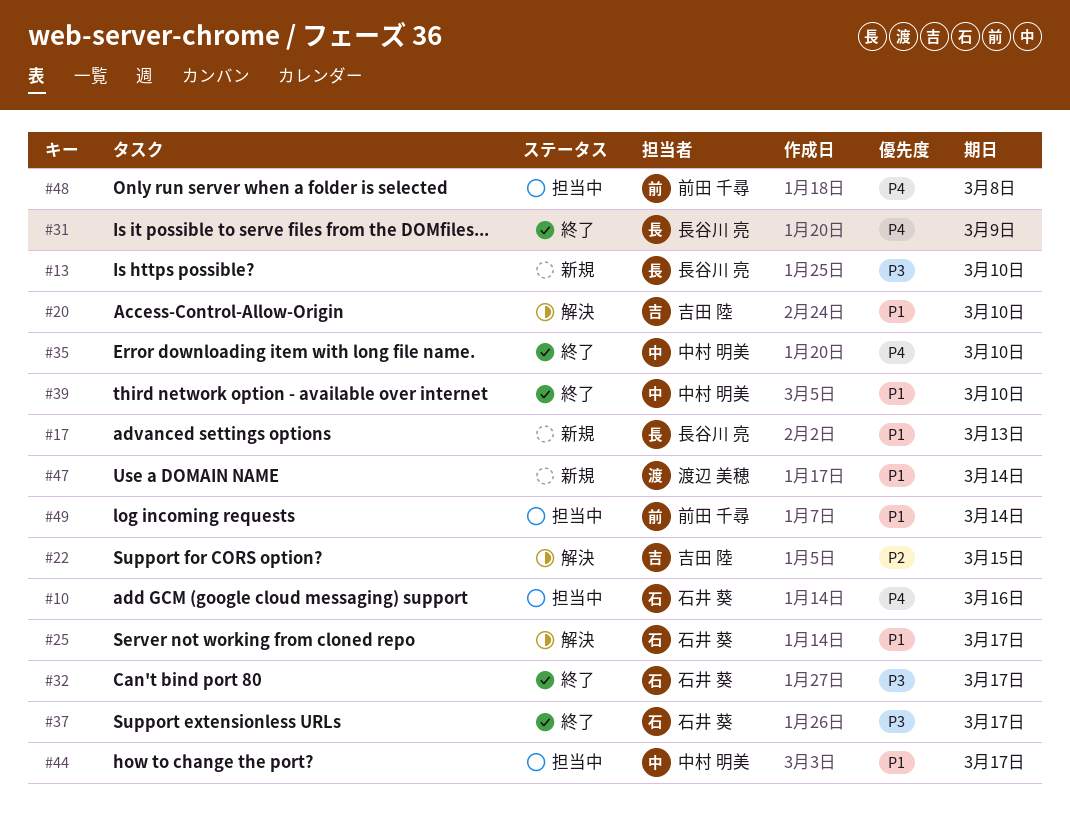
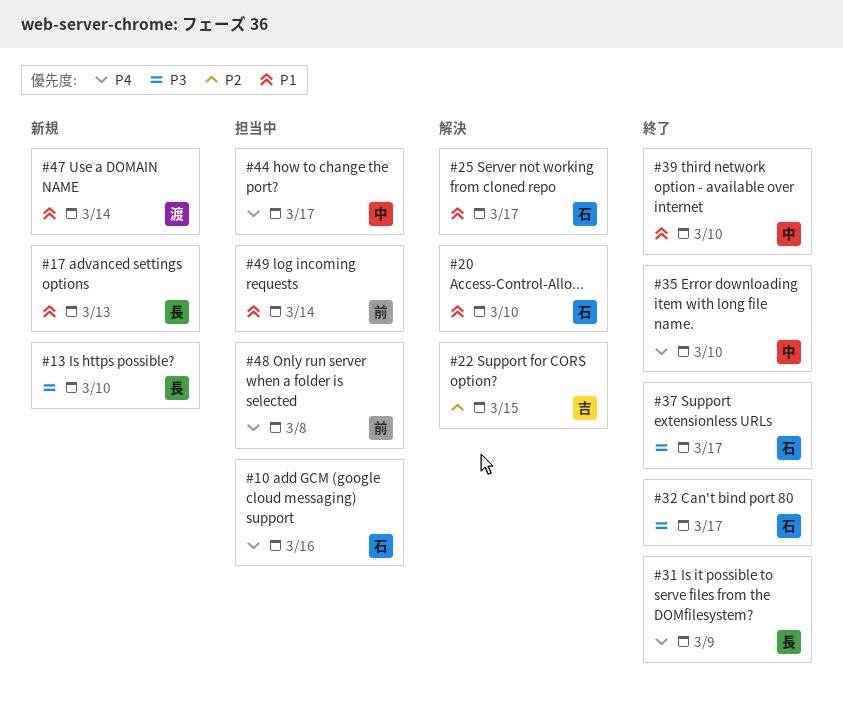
#20, owner: 吉田 陸 -> 石井 葵
#44, priority: P1 -> P4

